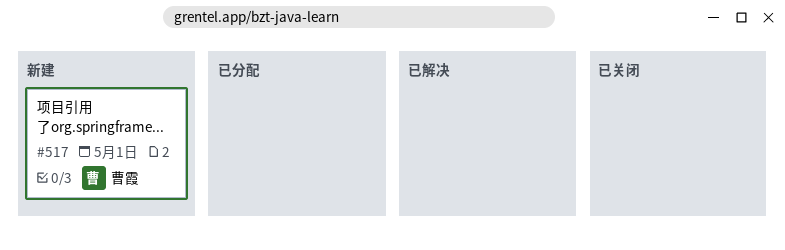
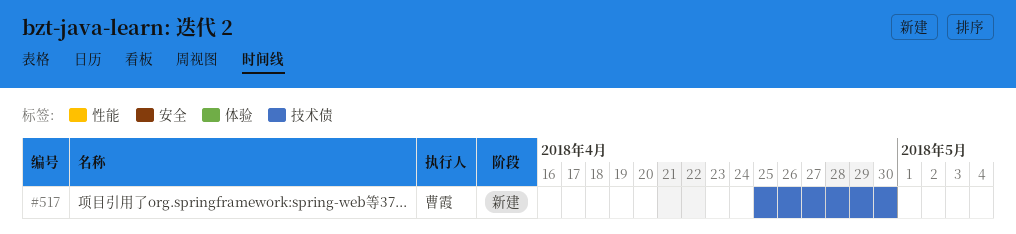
#517, due: May 1 -> Apr 30

